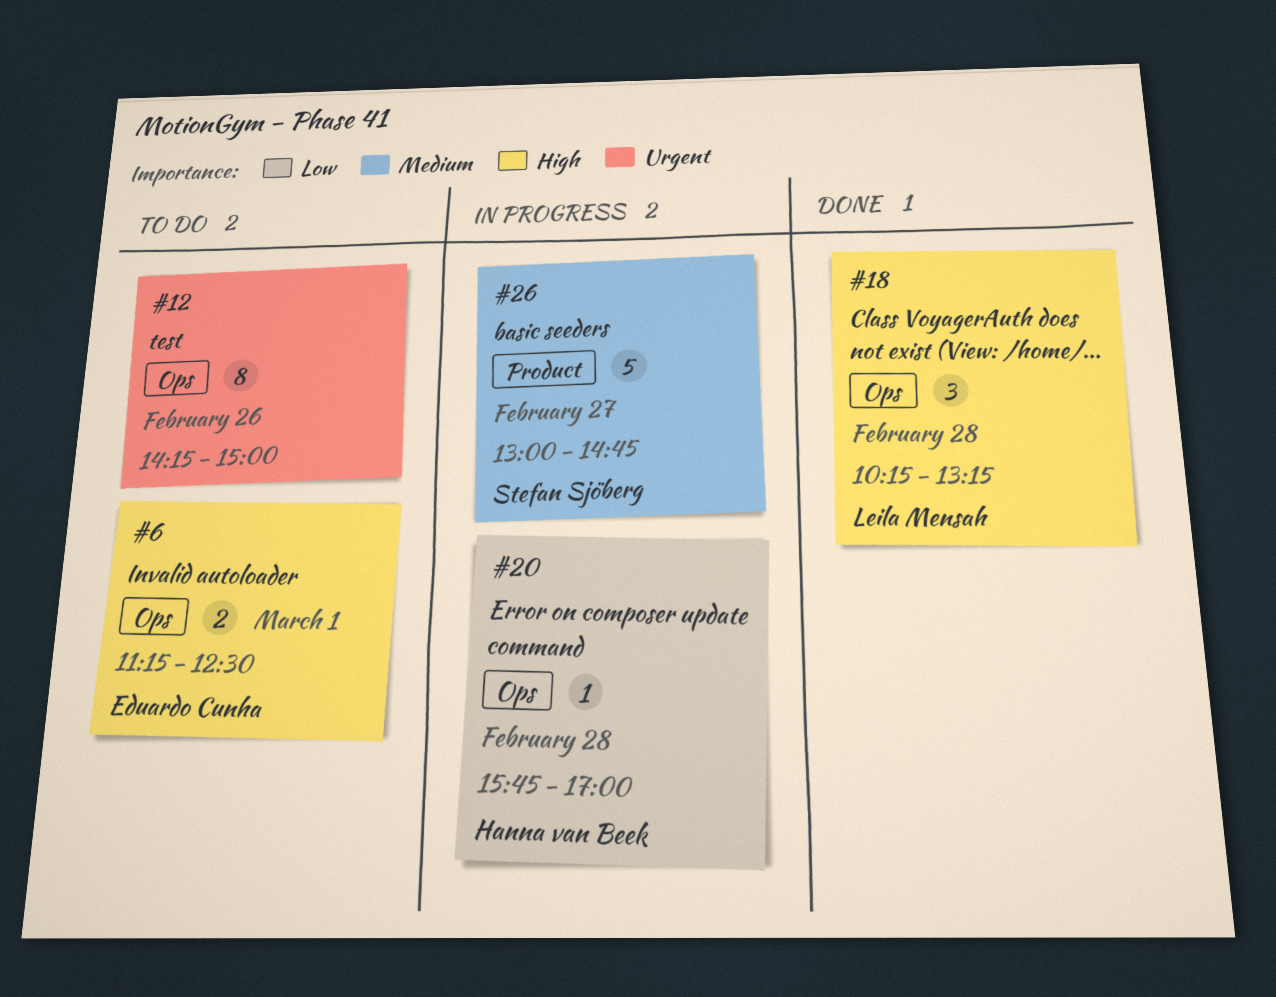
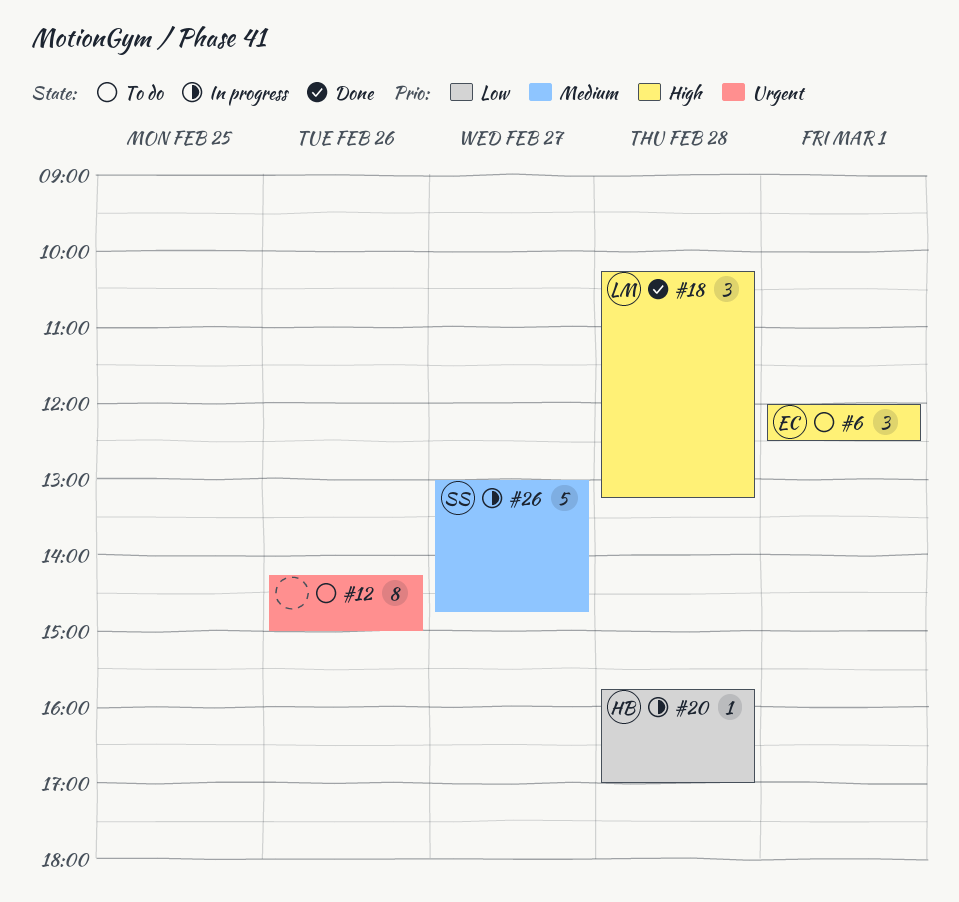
#6, estimate: 2 -> 3
#6, begins: 11:15 -> 12:00

